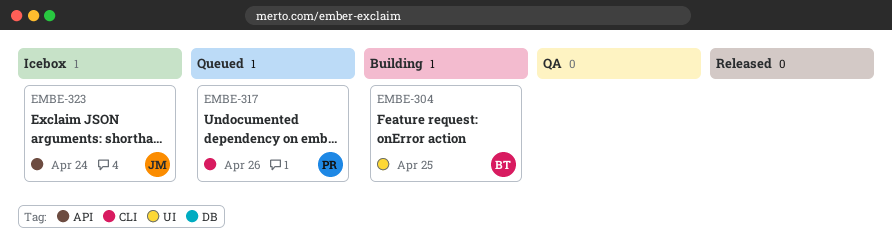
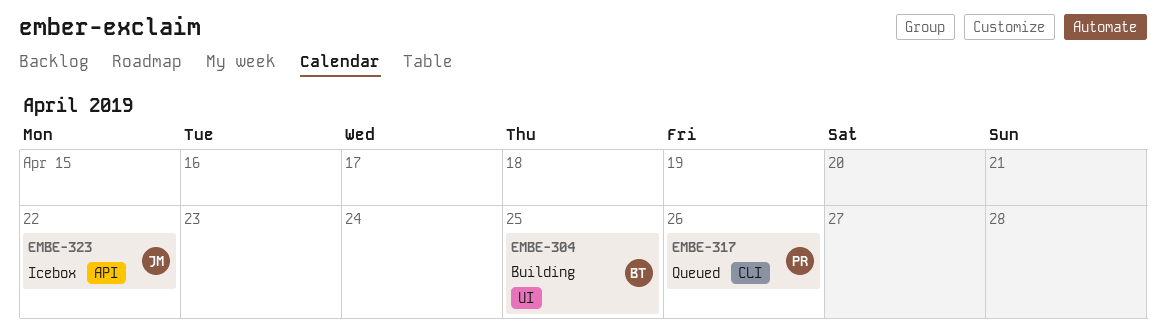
EMBE-323, due: Apr 24 -> Apr 22

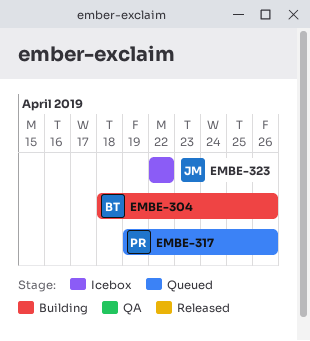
EMBE-304, due: Apr 25 -> Apr 26

